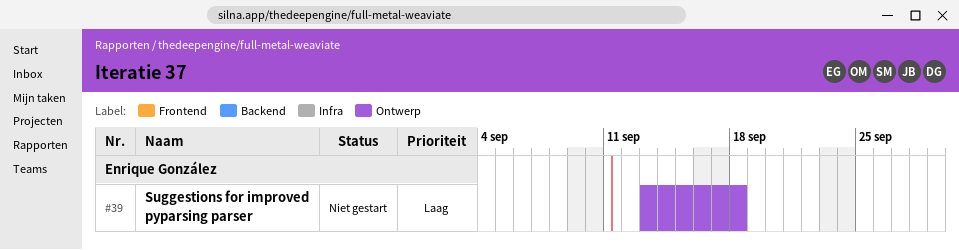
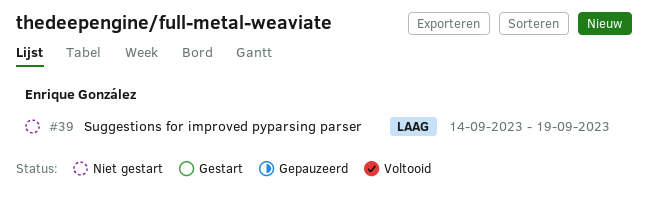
#39, start: Sep 13 -> Sep 14
#39, due: Sep 18 -> Sep 19

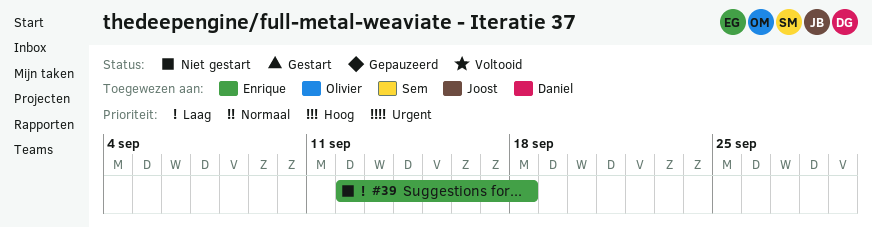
#39, start: Sep 14 -> Sep 12
#39, due: Sep 19 -> Sep 18

